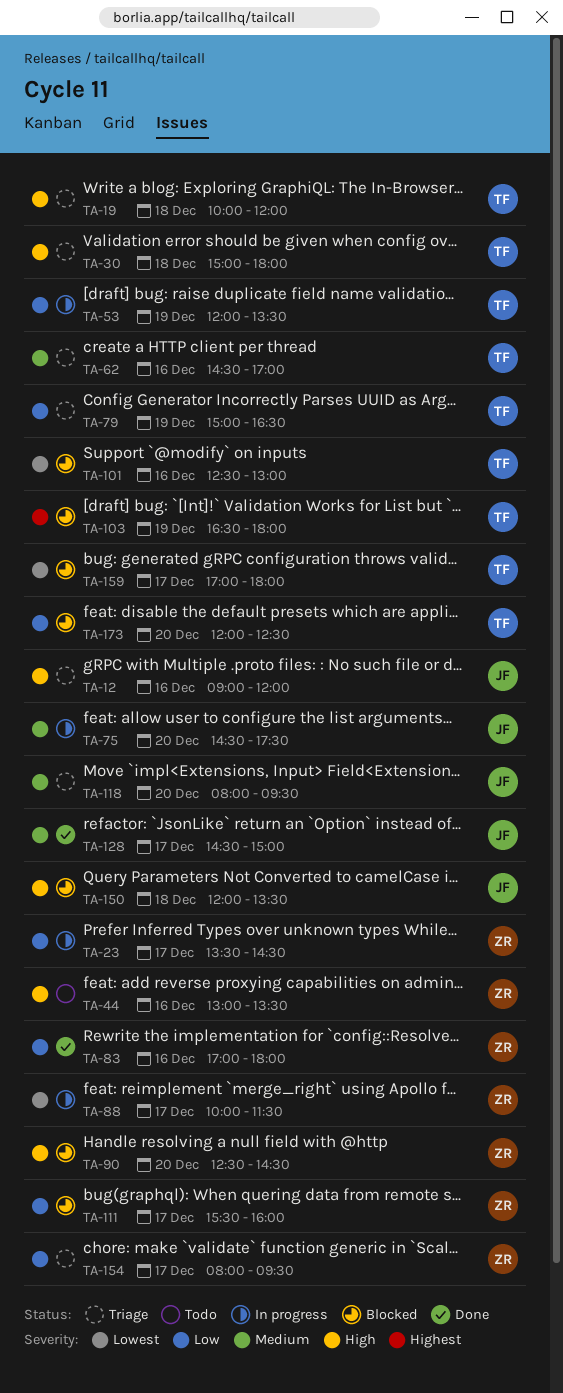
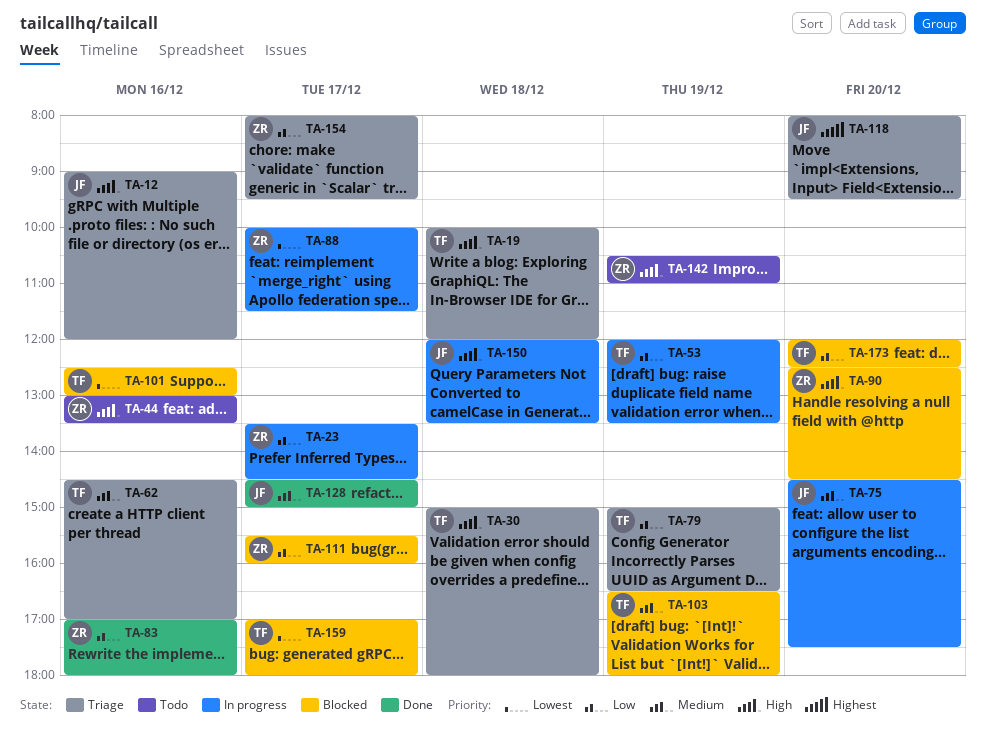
TA-103, priority: Highest -> Medium
TA-118, priority: Medium -> Highest
TA-142: none -> present
TA-150, status: Blocked -> In progress

